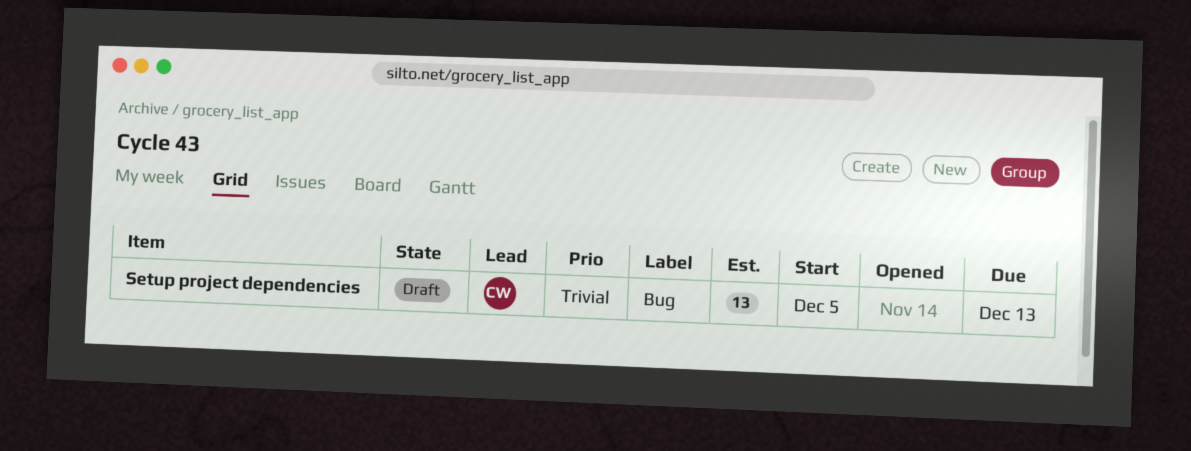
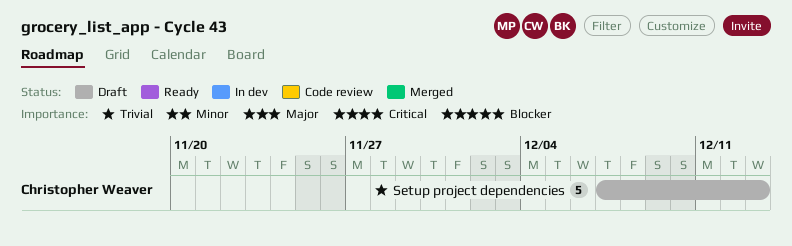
Setup project dependencies, estimate: 13 -> 5
Setup project dependencies, start: Dec 5 -> Dec 7

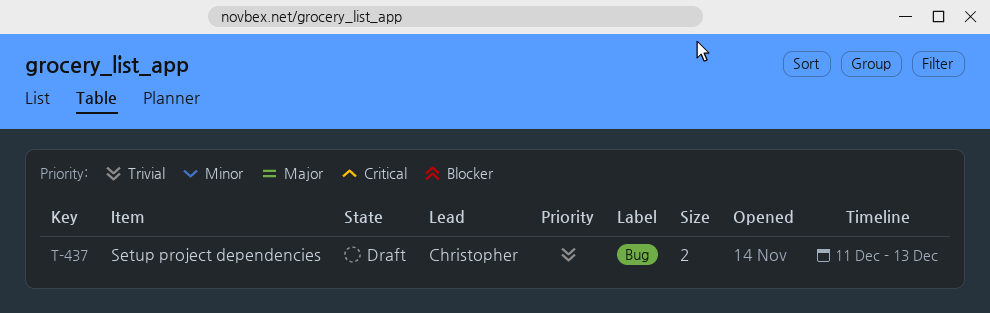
Setup project dependencies, estimate: 5 -> 2
Setup project dependencies, start: Dec 7 -> Dec 11

